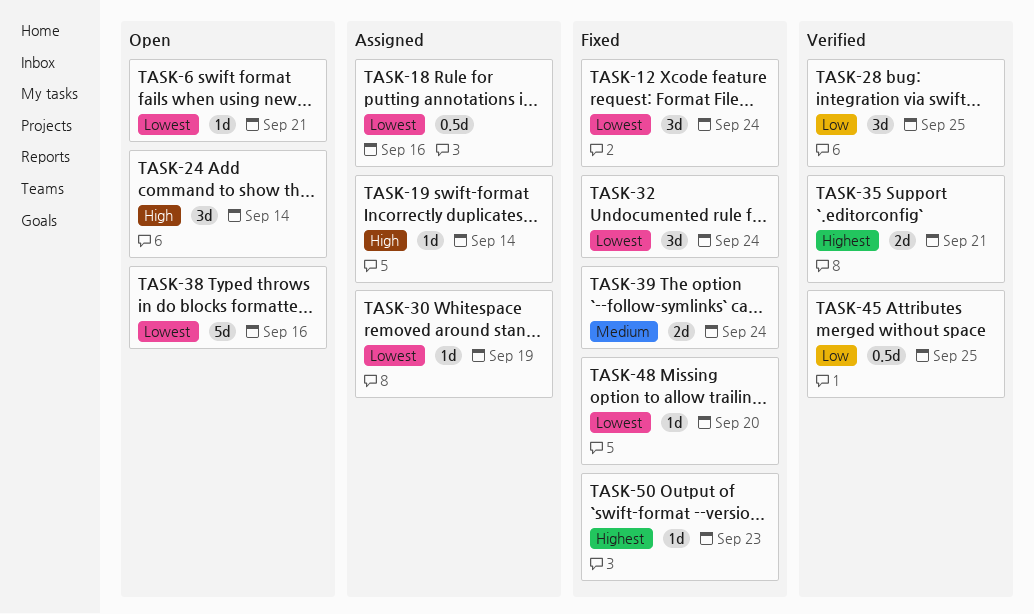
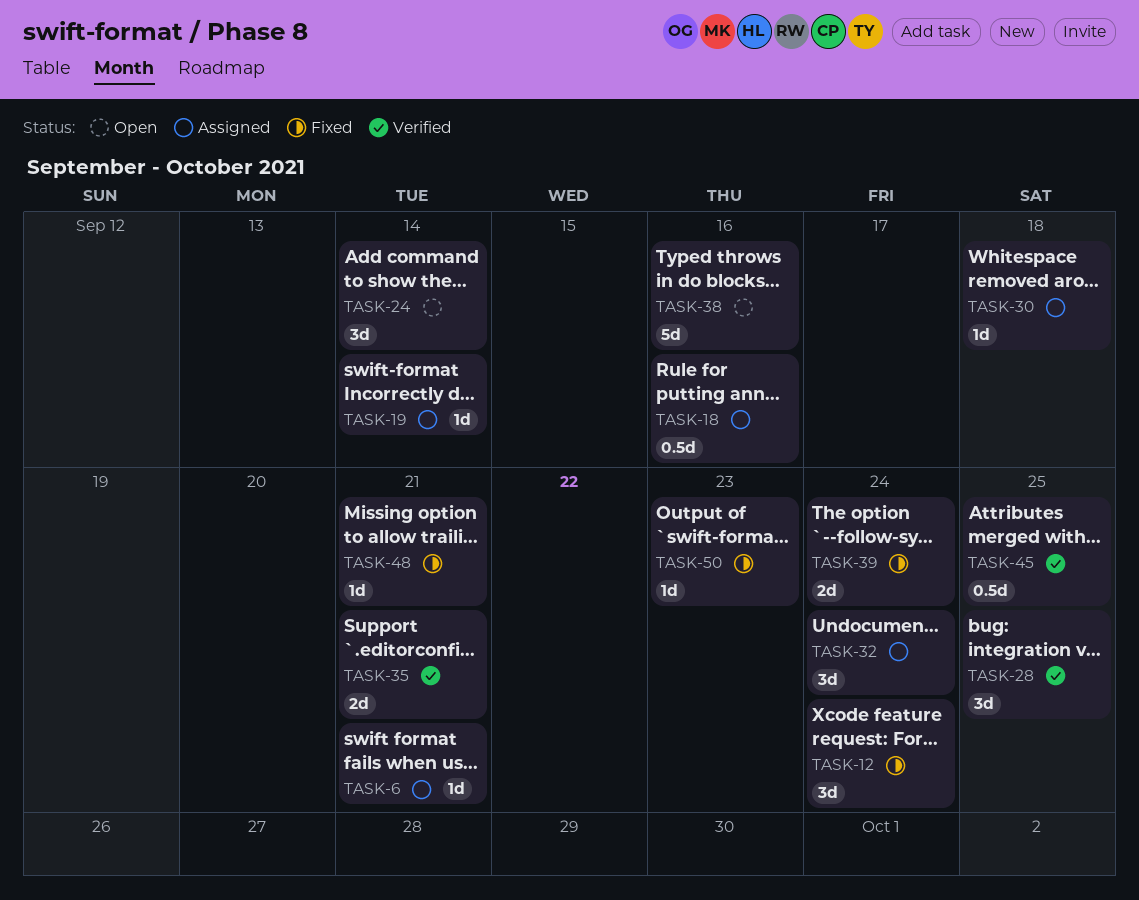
TASK-6, status: Open -> Assigned
TASK-30, due: Sep 19 -> Sep 18
TASK-32, status: Fixed -> Assigned
TASK-48, due: Sep 20 -> Sep 21

